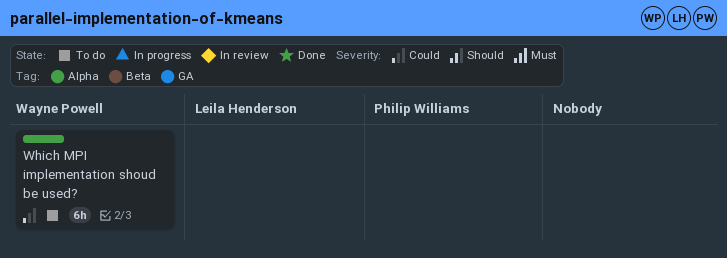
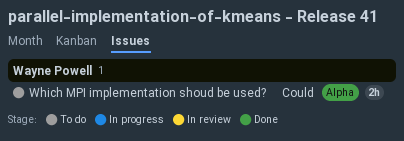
Which MPI implementation shoud be used?, estimate: 6h -> 2h

